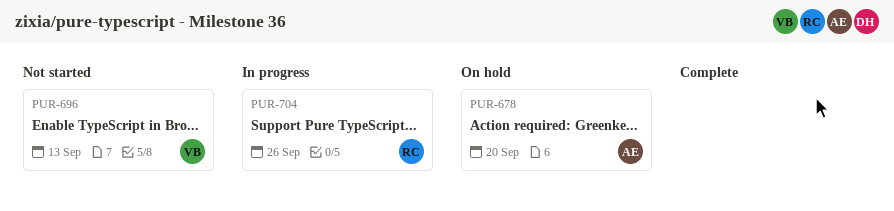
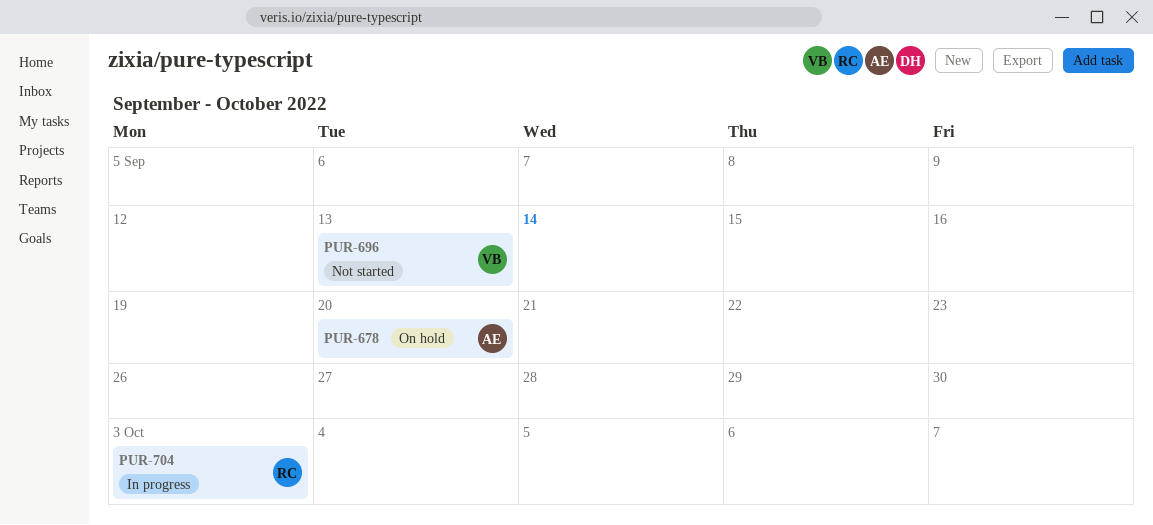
PUR-704, due: Sep 26 -> Oct 3

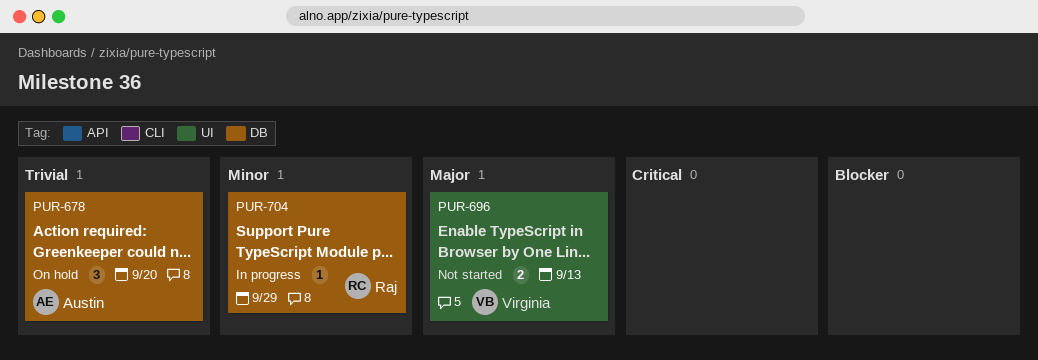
PUR-704, due: Oct 3 -> Sep 29

